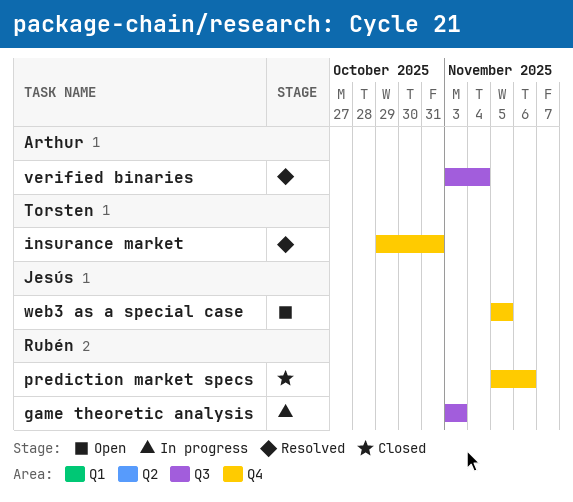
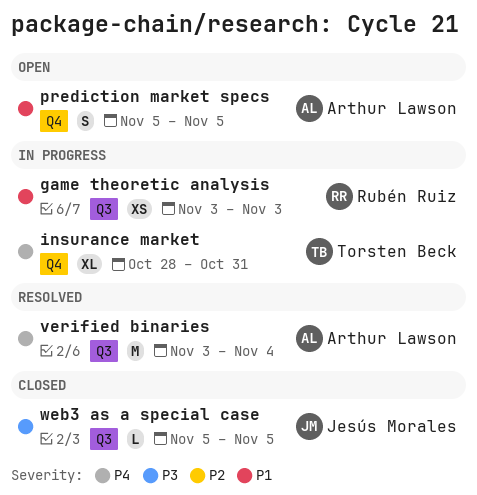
insurance market, status: Resolved -> In progress
insurance market, start: Oct 29 -> Oct 28
prediction market specs, status: Closed -> Open
prediction market specs, owner: Rubén Ruiz -> Arthur Lawson
prediction market specs, due: Nov 6 -> Nov 5
web3 as a special case, status: Open -> Closed
web3 as a special case, label: Q4 -> Q3

